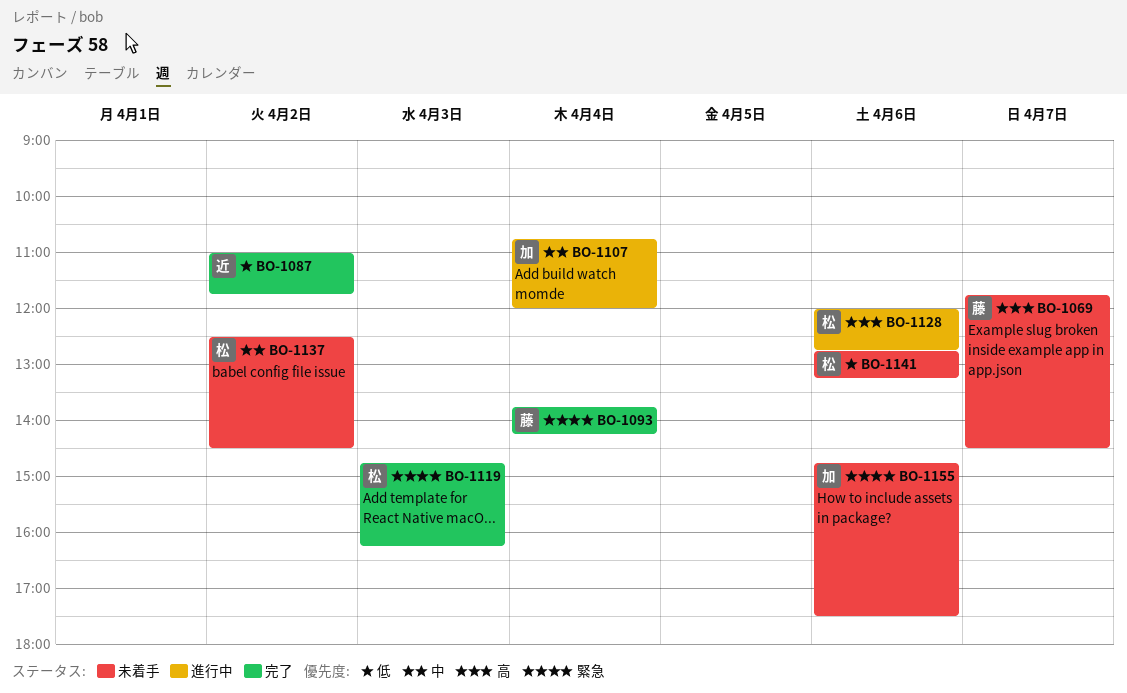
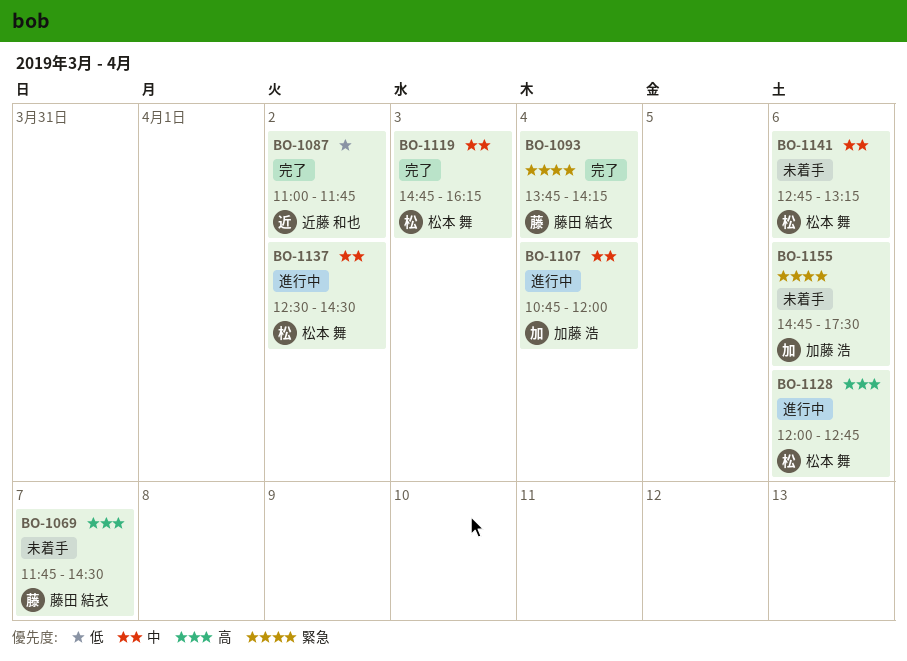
BO-1119, priority: 緊急 -> 中
BO-1137, status: 未着手 -> 進行中
BO-1141, priority: 低 -> 中

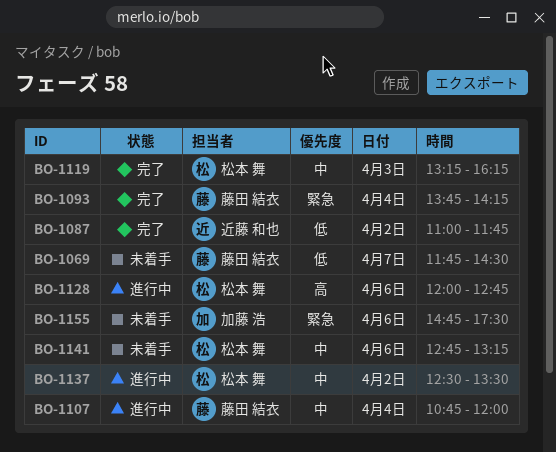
BO-1069, priority: 高 -> 低
BO-1107, owner: 加藤 浩 -> 藤田 結衣
BO-1119, begins: 14:45 -> 13:15
BO-1137, ends: 14:30 -> 13:30

